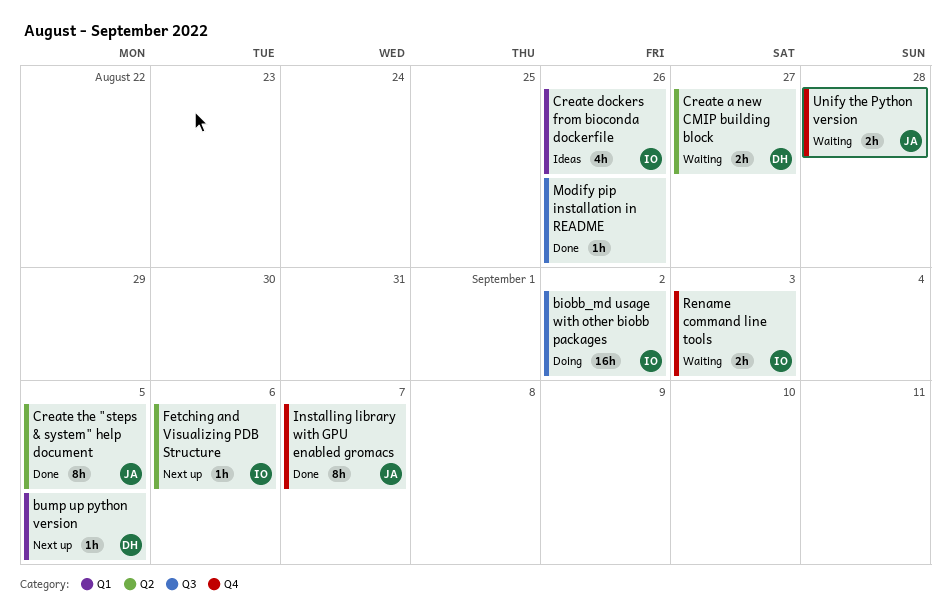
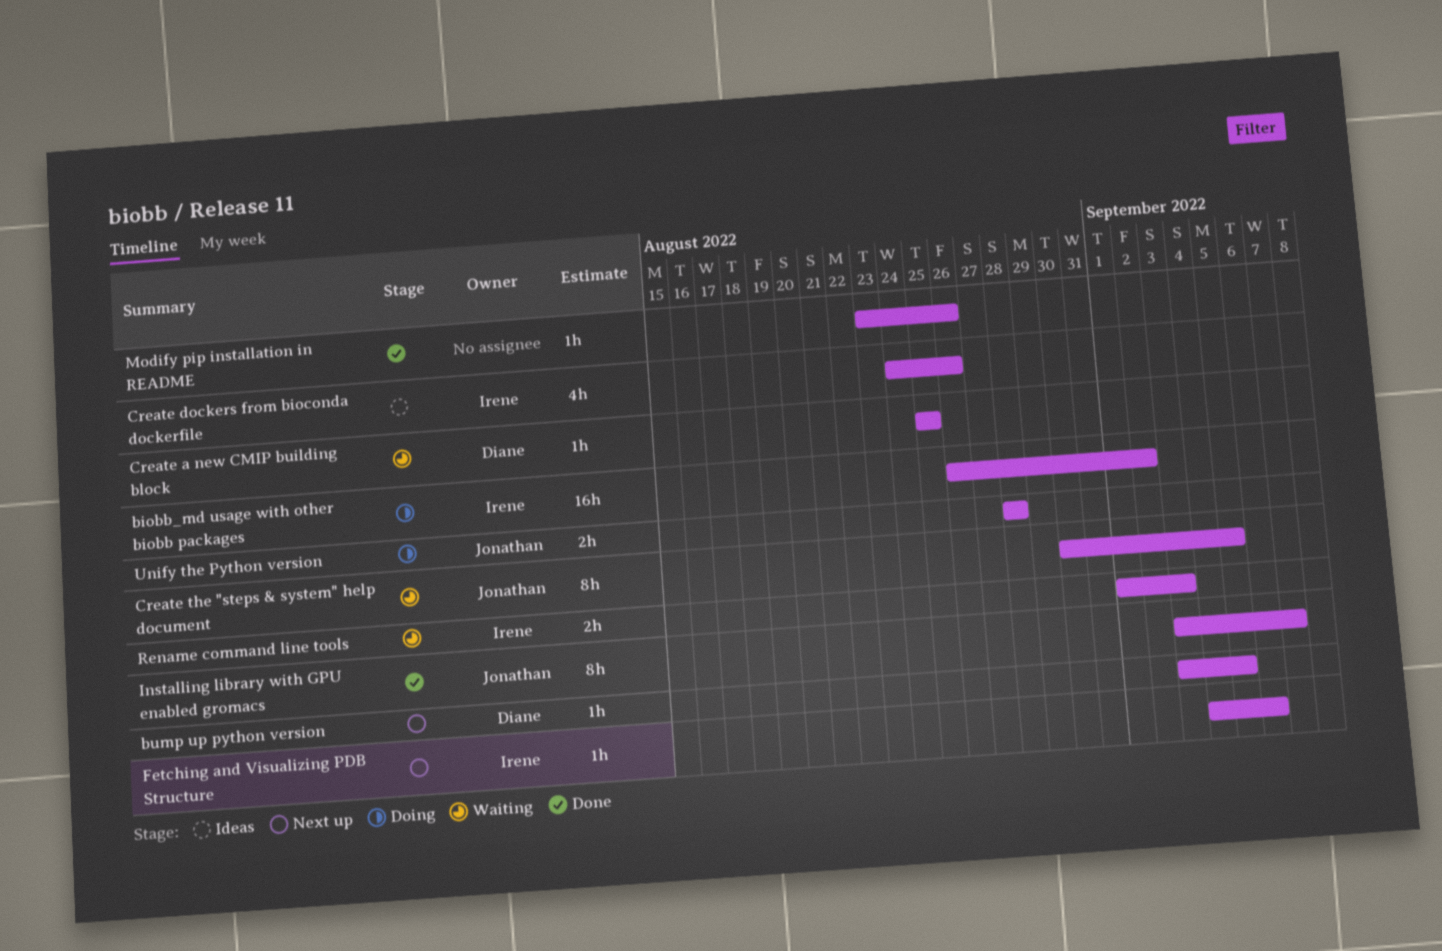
Create a new CMIP building block, estimate: 2h -> 1h
Create a new CMIP building block, due: Aug 27 -> Aug 25
Create the "steps & system" help document, status: Done -> Waiting
Unify the Python version, status: Waiting -> Doing

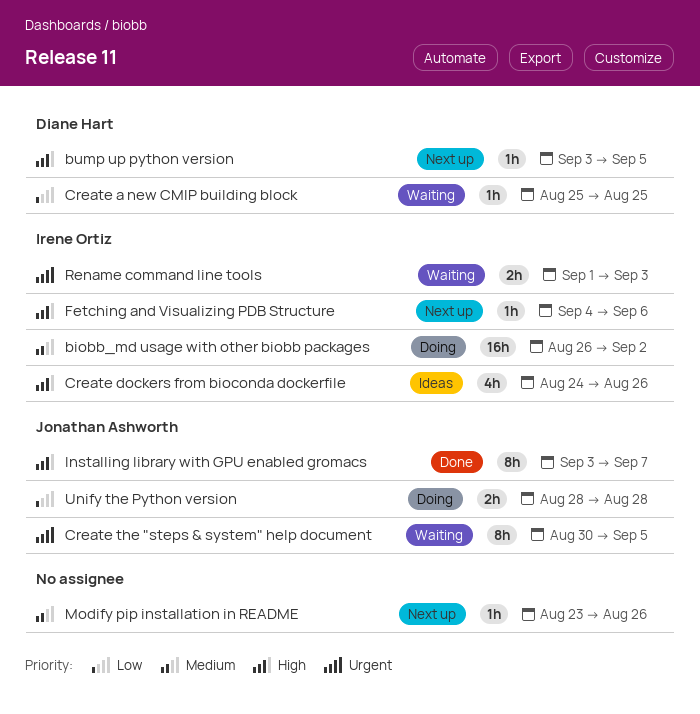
Modify pip installation in README, status: Done -> Next up

